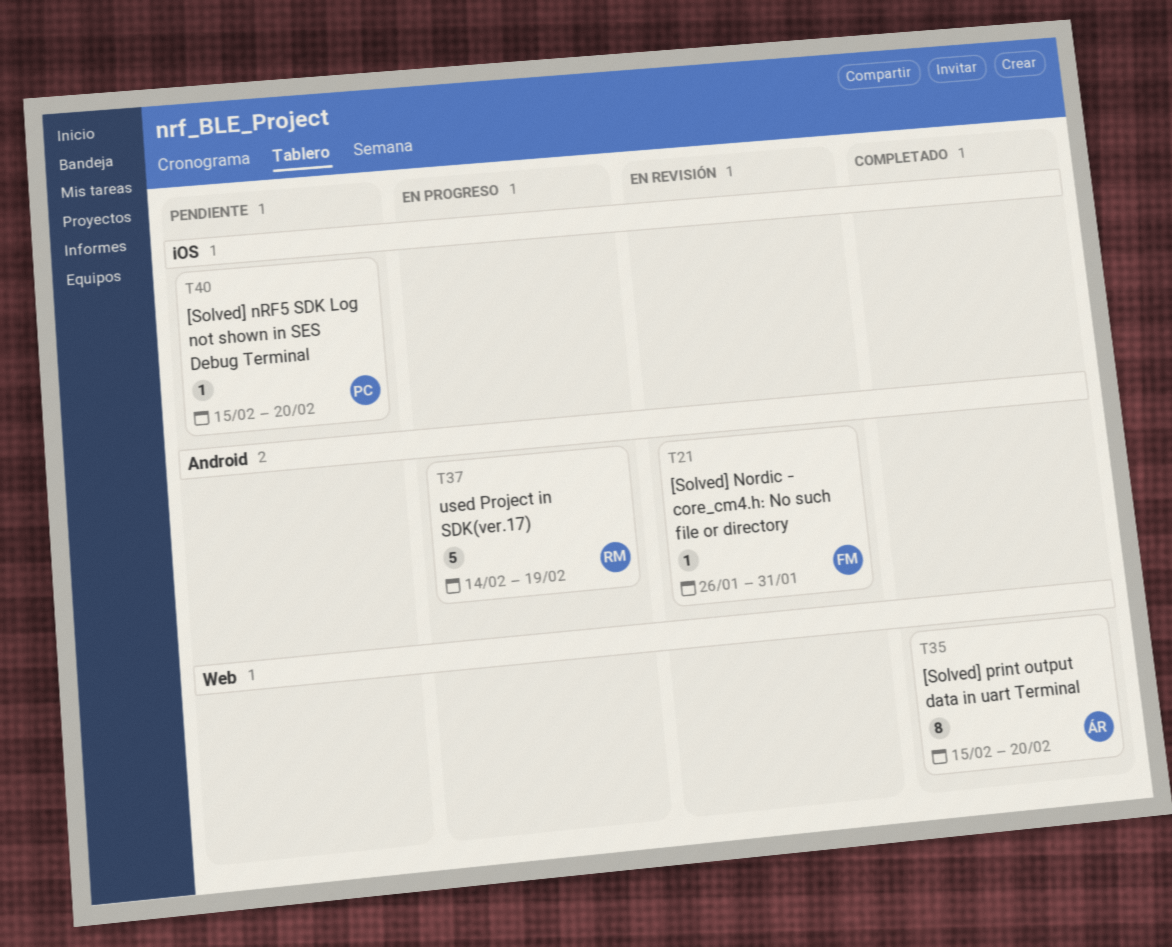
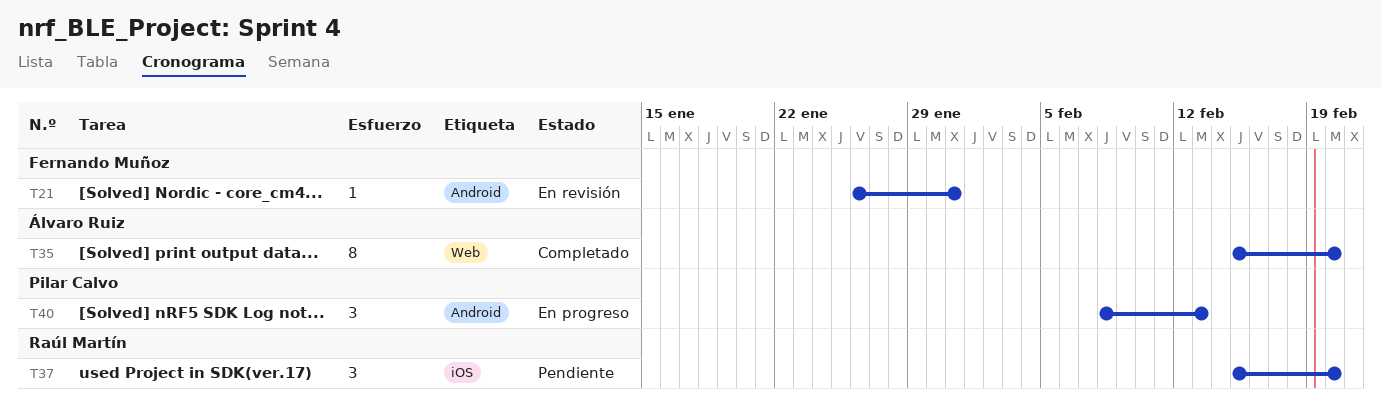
T37, status: En progreso -> Pendiente
T37, label: Android -> iOS
T37, estimate: 5 -> 3
T37, start: Feb 14 -> Feb 15
T37, due: Feb 19 -> Feb 20
T40, status: Pendiente -> En progreso
T40, label: iOS -> Android
T40, estimate: 1 -> 3
T40, start: Feb 15 -> Feb 8
T40, due: Feb 20 -> Feb 13

